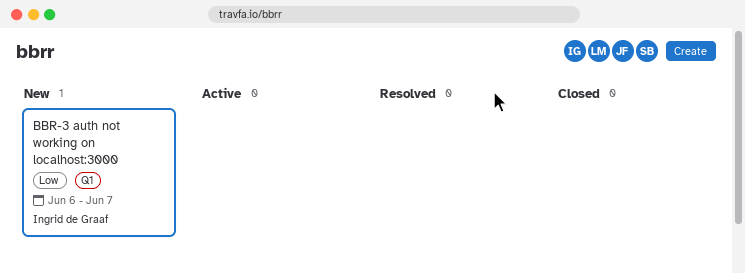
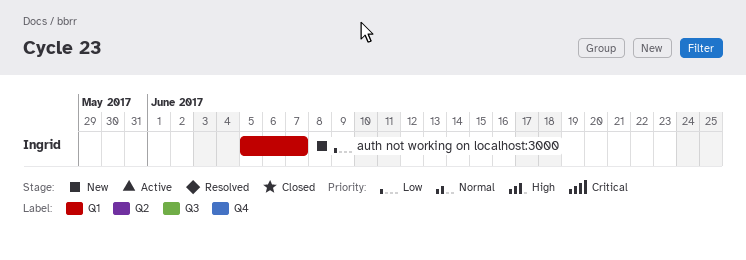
auth not working on localhost:3000, start: Jun 6 -> Jun 5

